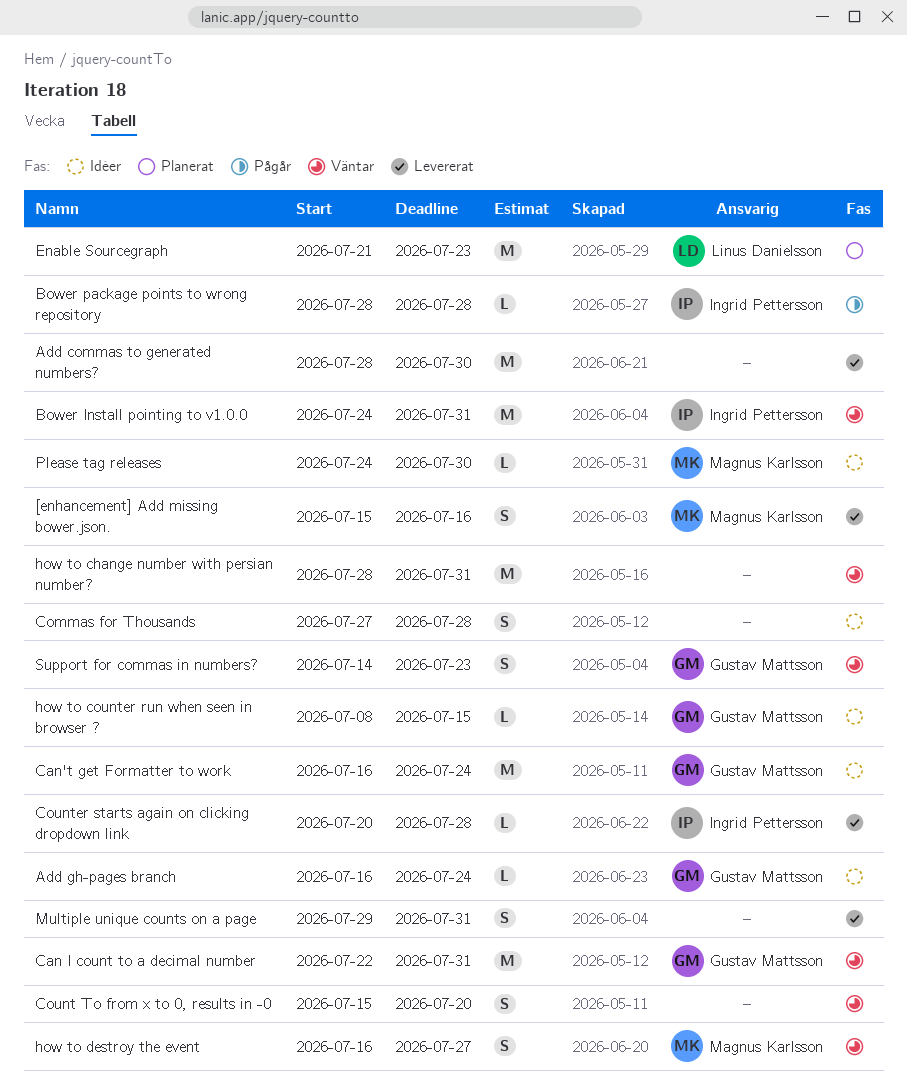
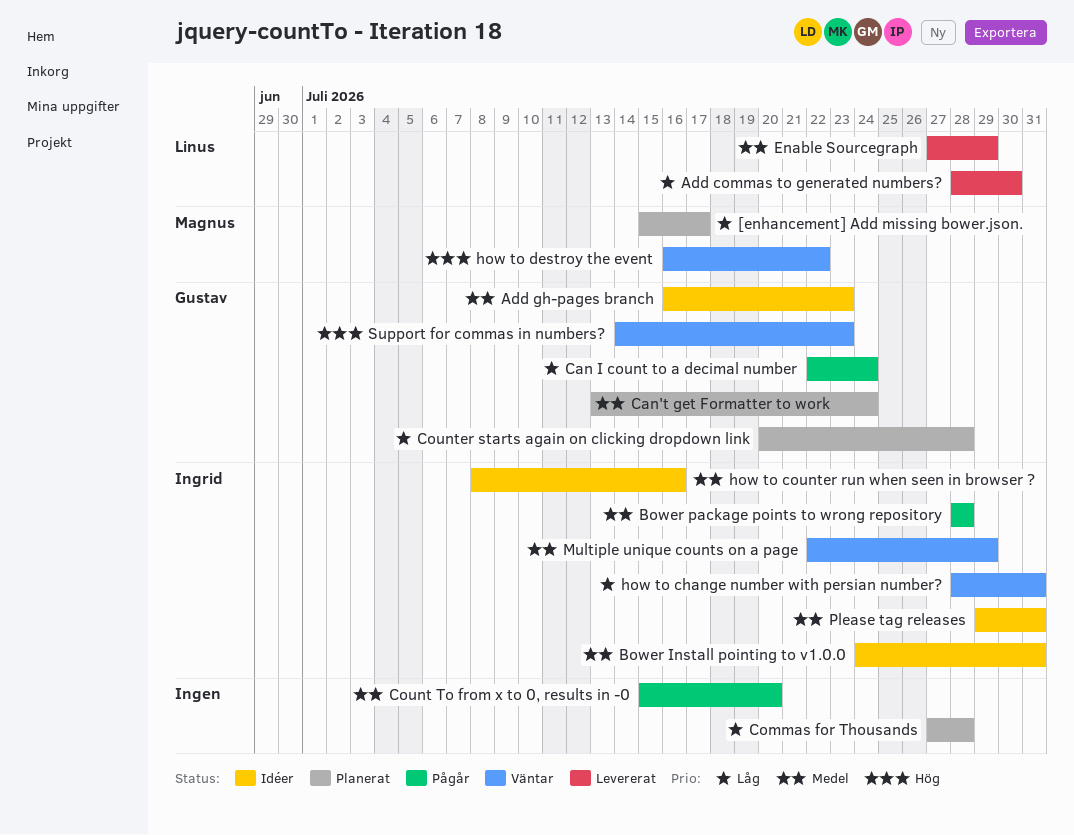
[enhancement] Add missing bower.json., status: Levererat -> Planerat
[enhancement] Add missing bower.json., due: Jul 16 -> Jul 17
Add commas to generated numbers?, owner: none -> Linus Danielsson
Add gh-pages branch, due: Jul 24 -> Jul 23
Bower Install pointing to v1.0.0, status: Väntar -> Idéer
Can I count to a decimal number, status: Väntar -> Pågår
Can I count to a decimal number, due: Jul 31 -> Jul 24
Can't get Formatter to work, status: Idéer -> Planerat
Can't get Formatter to work, start: Jul 16 -> Jul 13
Commas for Thousands, status: Idéer -> Planerat
Count To from x to 0, results in -0, status: Väntar -> Pågår
Counter starts again on clicking dropdown link, status: Levererat -> Planerat
Counter starts again on clicking dropdown link, owner: Ingrid Pettersson -> Gustav Mattsson
Enable Sourcegraph, status: Planerat -> Levererat
Enable Sourcegraph, start: Jul 21 -> Jul 27
Enable Sourcegraph, due: Jul 23 -> Jul 29
how to change number with persian number?, owner: none -> Ingrid Pettersson
how to counter run when seen in browser ?, owner: Gustav Mattsson -> Ingrid Pettersson
how to counter run when seen in browser ?, due: Jul 15 -> Jul 16
how to destroy the event, due: Jul 27 -> Jul 22
Multiple unique counts on a page, status: Levererat -> Väntar
Multiple unique counts on a page, owner: none -> Ingrid Pettersson
Multiple unique counts on a page, start: Jul 29 -> Jul 22
Multiple unique counts on a page, due: Jul 31 -> Jul 29
Please tag releases, owner: Magnus Karlsson -> Ingrid Pettersson
Please tag releases, start: Jul 24 -> Jul 29
Please tag releases, due: Jul 30 -> Jul 31

